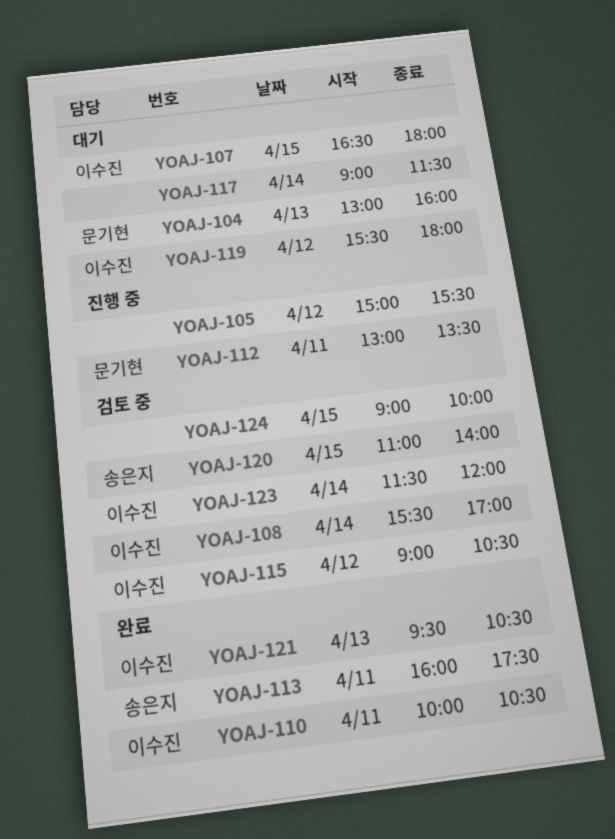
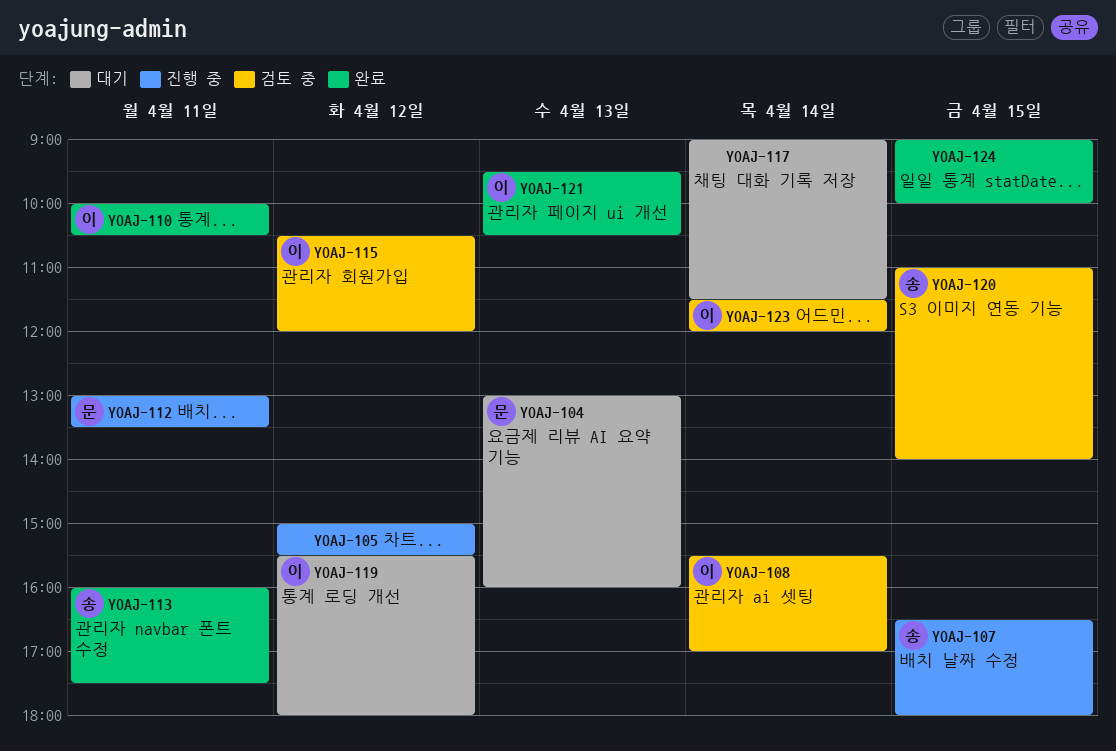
YOAJ-107, status: 대기 -> 진행 중
YOAJ-107, owner: 이수진 -> 송은지
YOAJ-115, begins: 09:00 -> 10:30
YOAJ-115, ends: 10:30 -> 12:00
YOAJ-124, status: 검토 중 -> 완료

